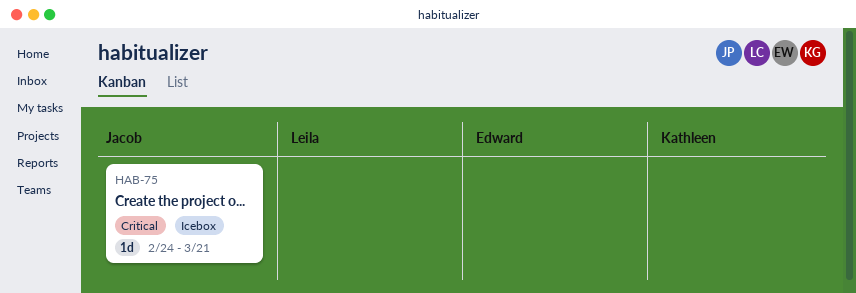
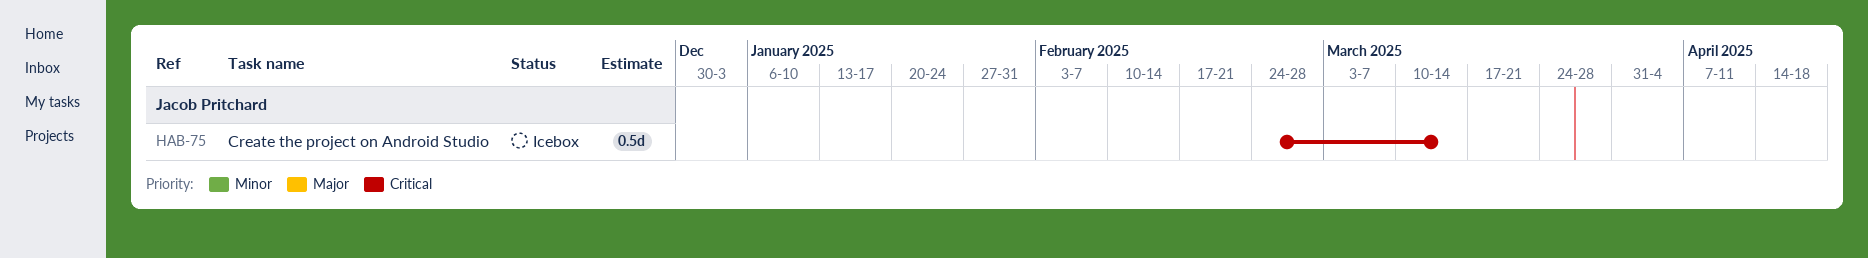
HAB-75, estimate: 1d -> 0.5d
HAB-75, due: Mar 21 -> Mar 14

